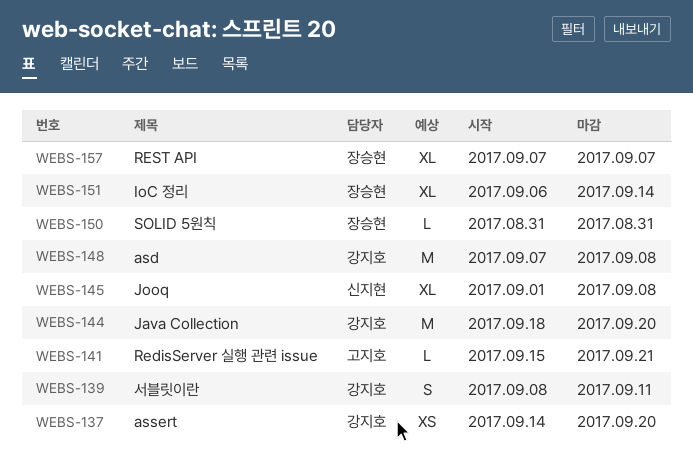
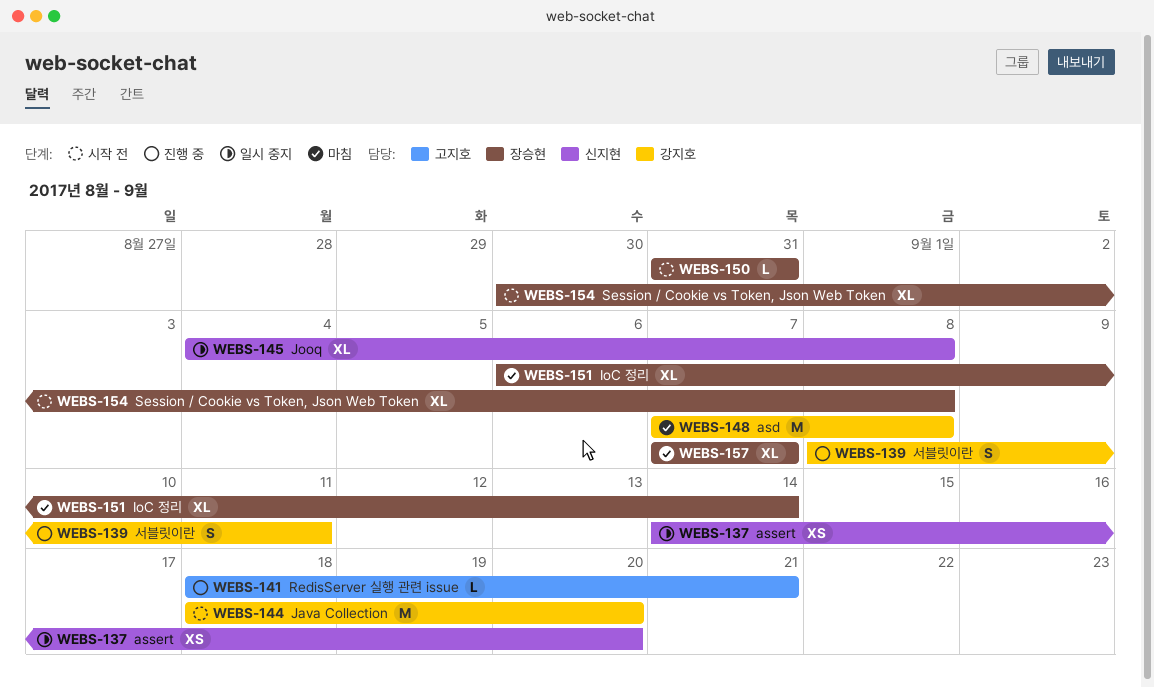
WEBS-137, owner: 강지호 -> 신지현
WEBS-141, start: Sep 15 -> Sep 18
WEBS-145, start: Sep 1 -> Sep 4
WEBS-154: none -> present

